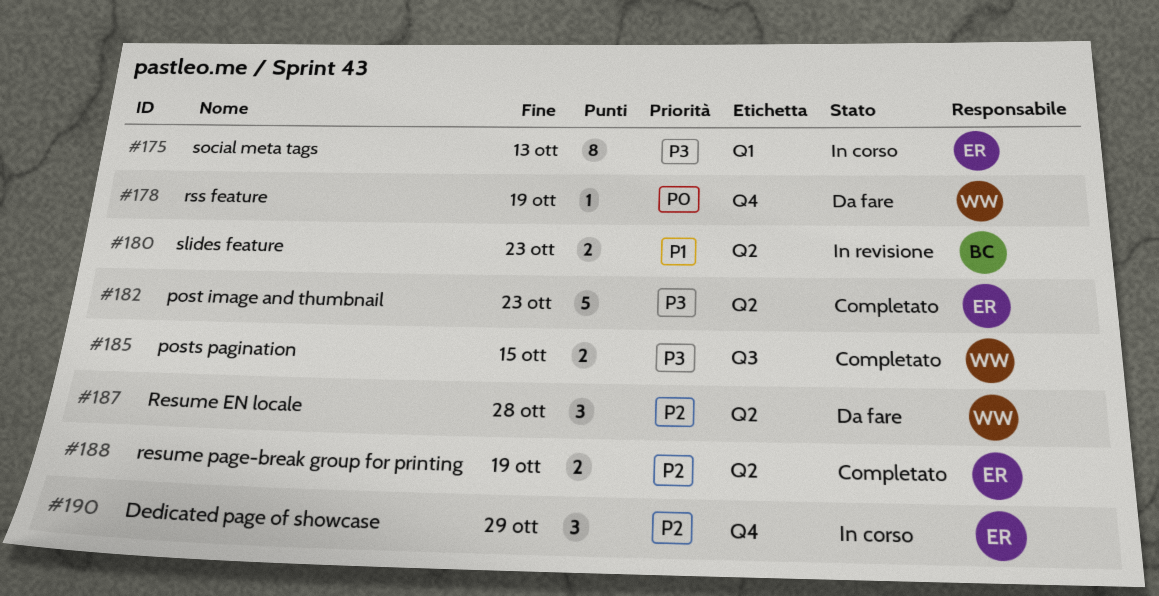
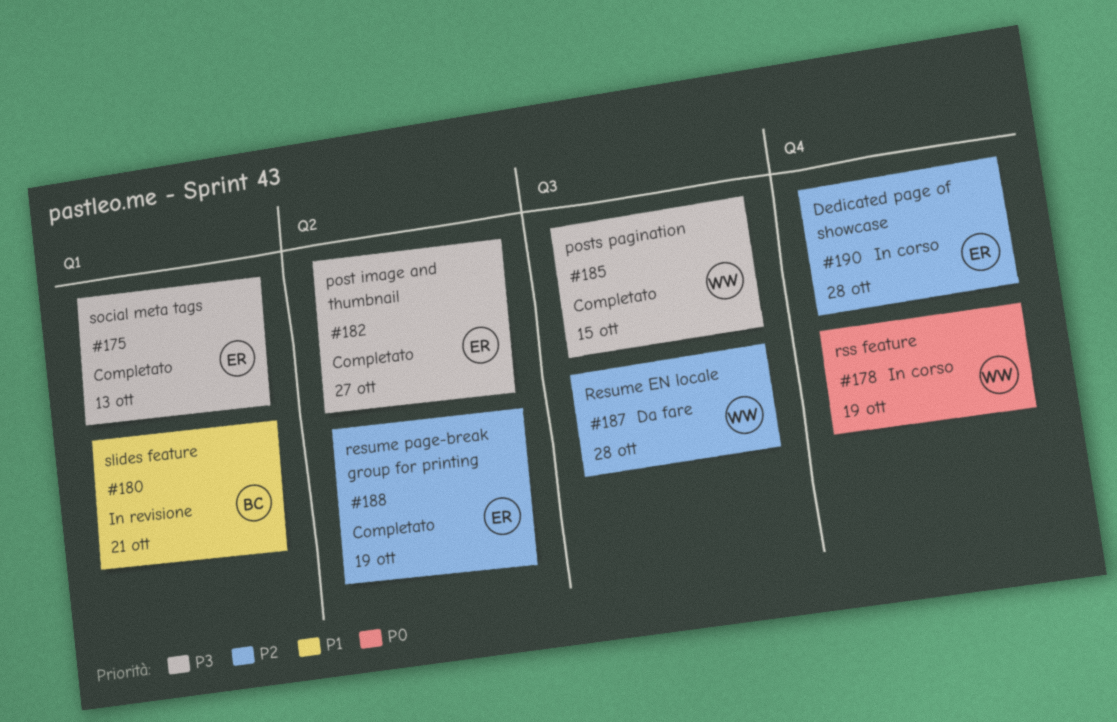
#175, status: In corso -> Completato
#178, status: Da fare -> In corso
#180, label: Q2 -> Q1
#180, due: Oct 23 -> Oct 21
#182, due: Oct 23 -> Oct 27
#187, label: Q2 -> Q3
#190, due: Oct 29 -> Oct 28

